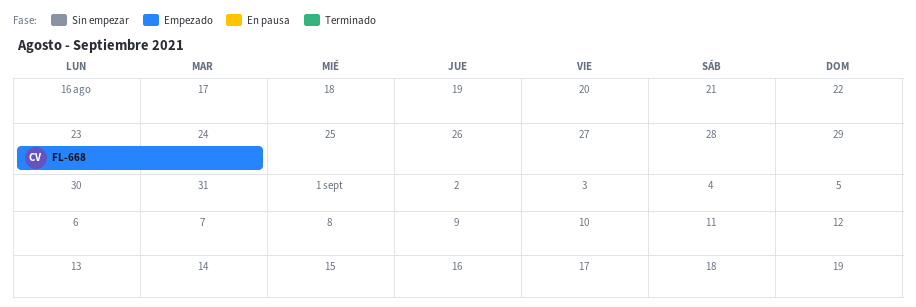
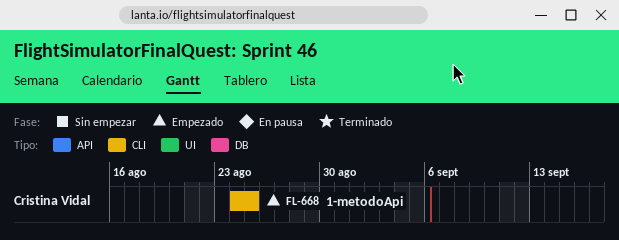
FL-668, start: Aug 23 -> Aug 24
FL-668, due: Aug 24 -> Aug 25

